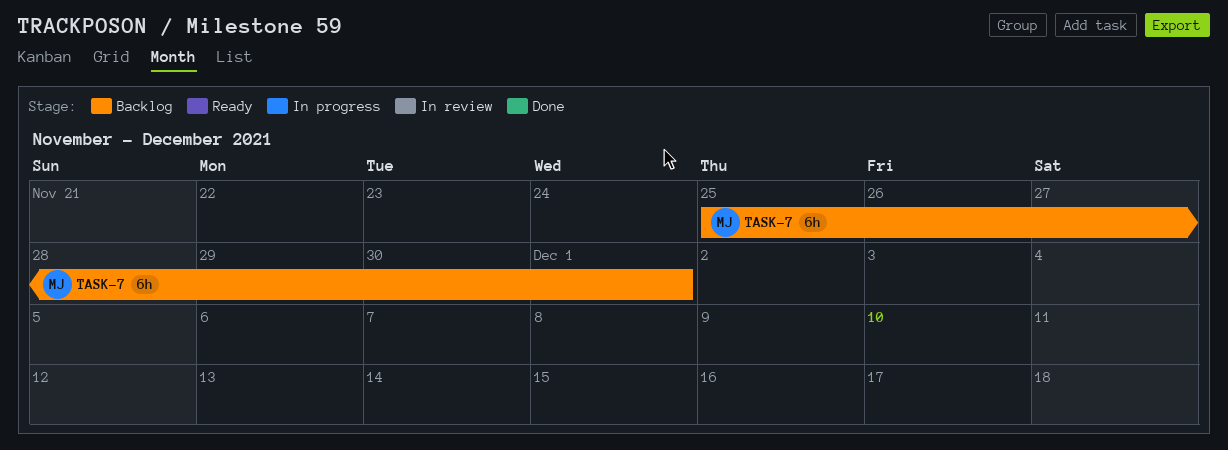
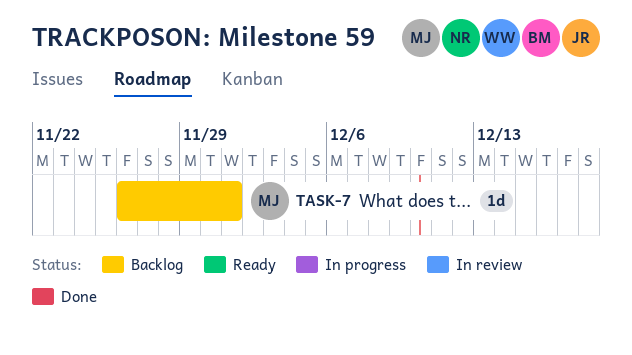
TASK-7, estimate: 6h -> 1d
TASK-7, start: Nov 25 -> Nov 26

